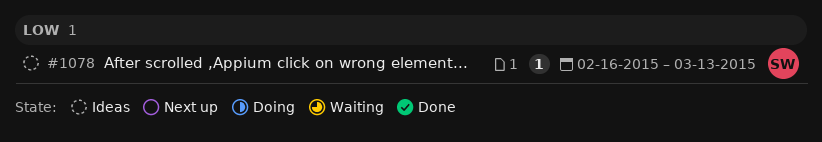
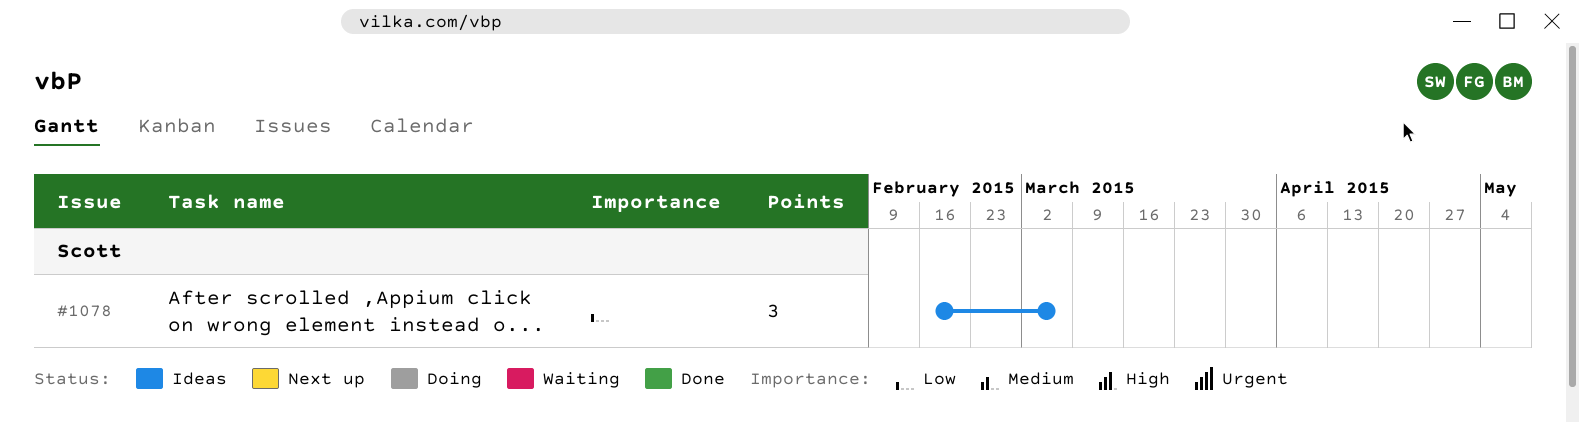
#1078, estimate: 1 -> 3
#1078, due: Mar 13 -> Mar 6

